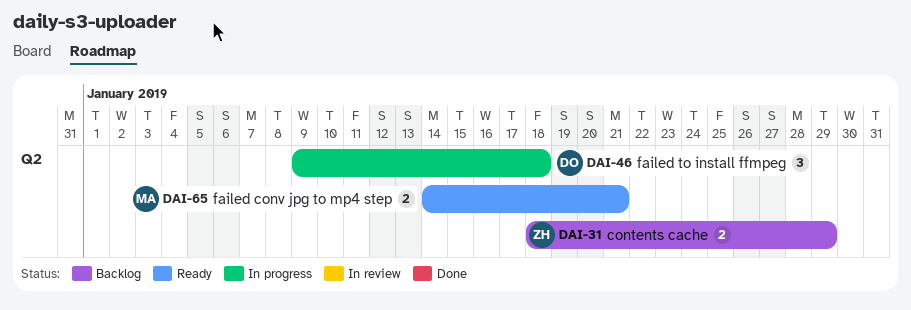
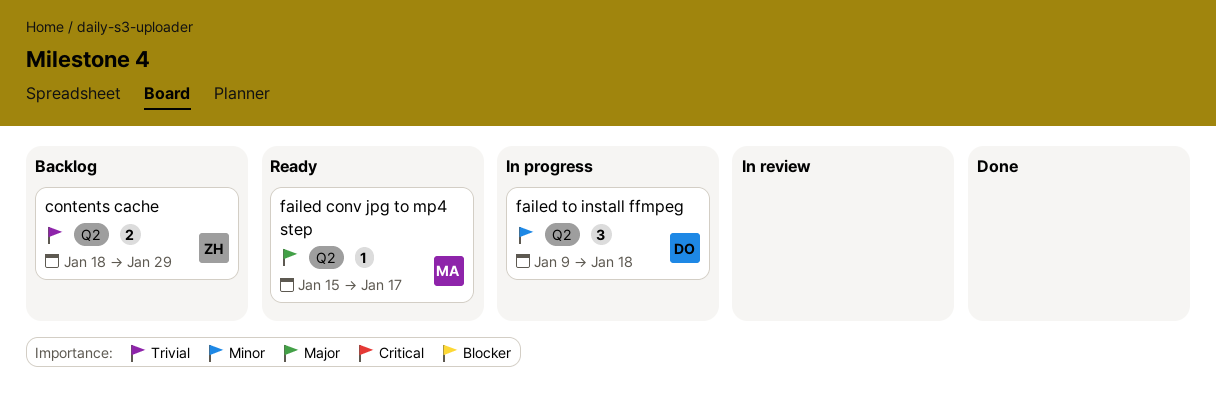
failed conv jpg to mp4 step, estimate: 2 -> 1
failed conv jpg to mp4 step, start: Jan 14 -> Jan 15
failed conv jpg to mp4 step, due: Jan 21 -> Jan 17

